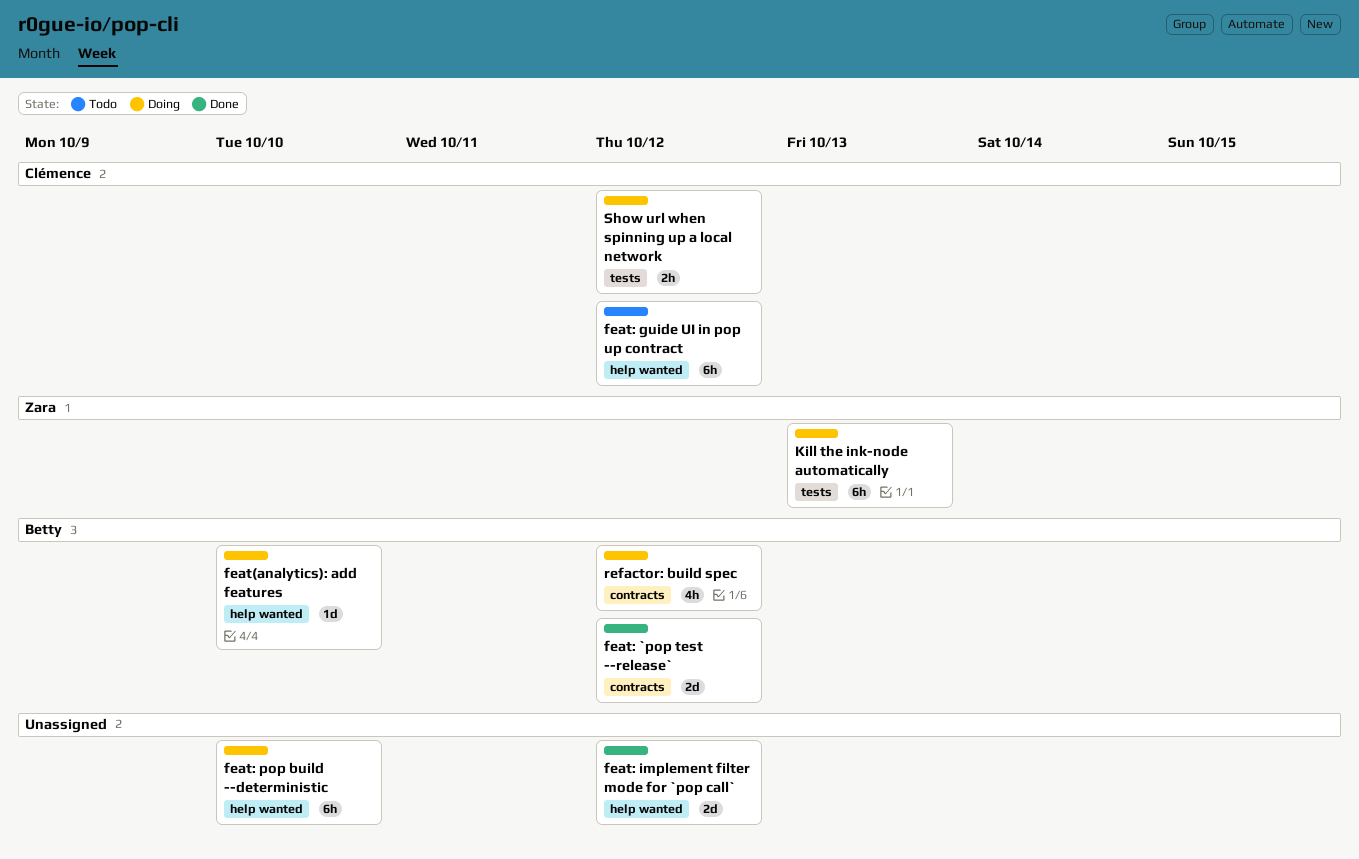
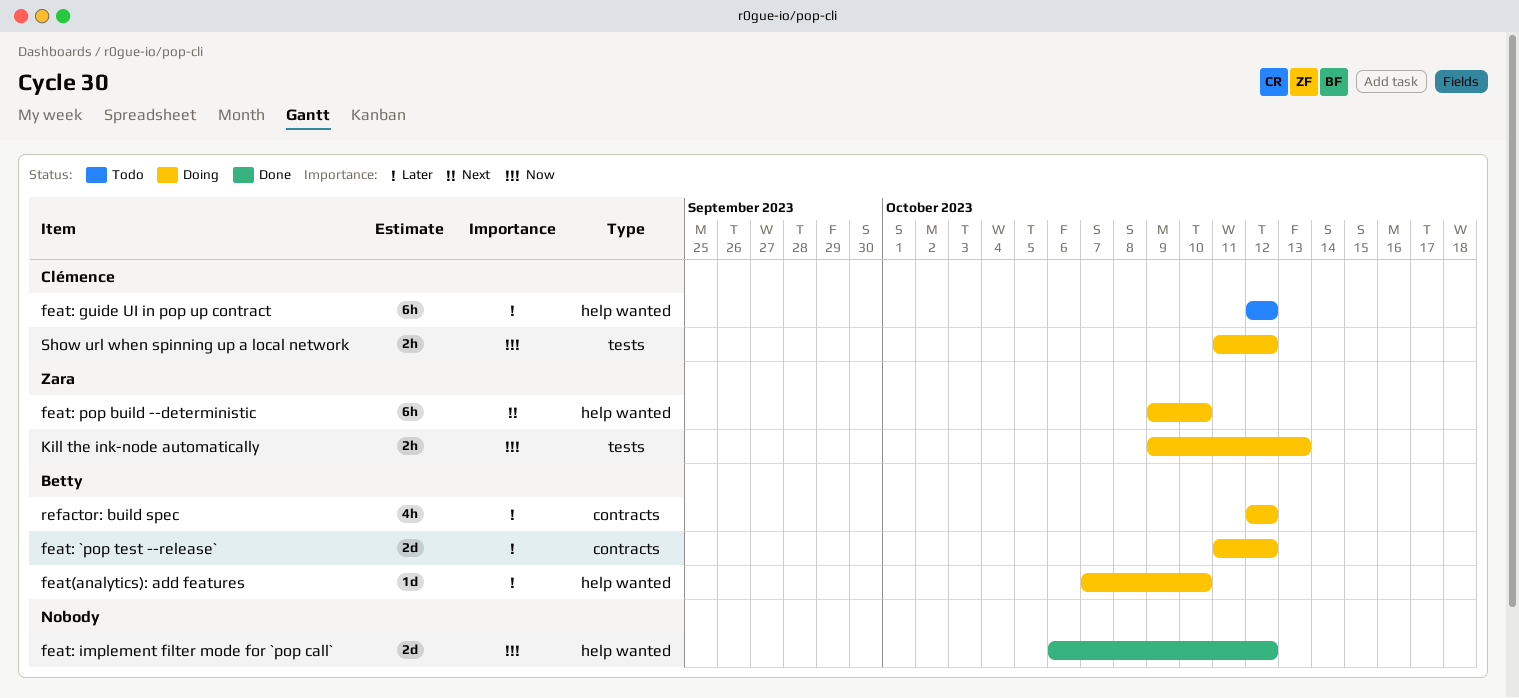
feat: `pop test --release`, status: Done -> Doing
feat: pop build --deterministic, owner: none -> Zara
Kill the ink-node automatically, estimate: 6h -> 2h

